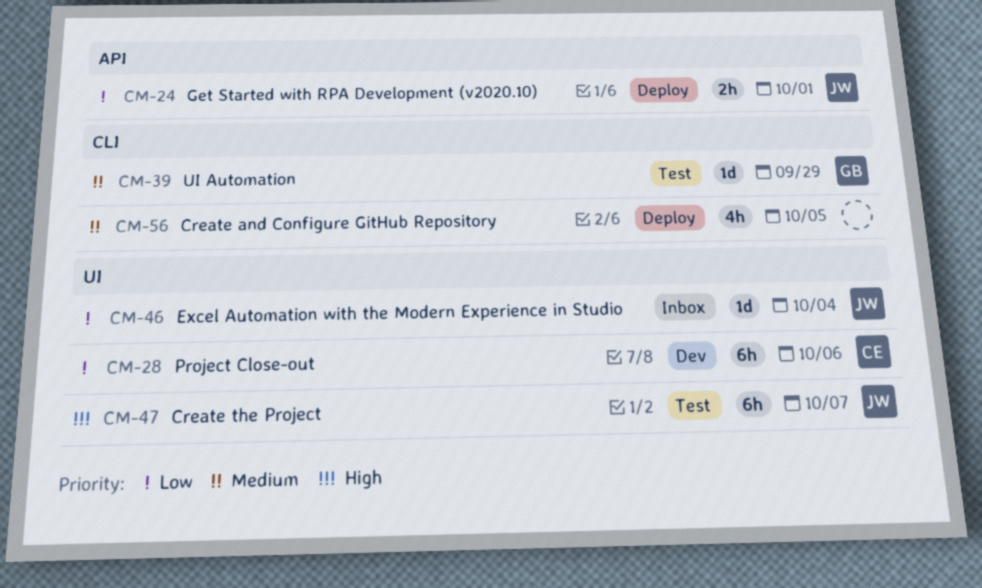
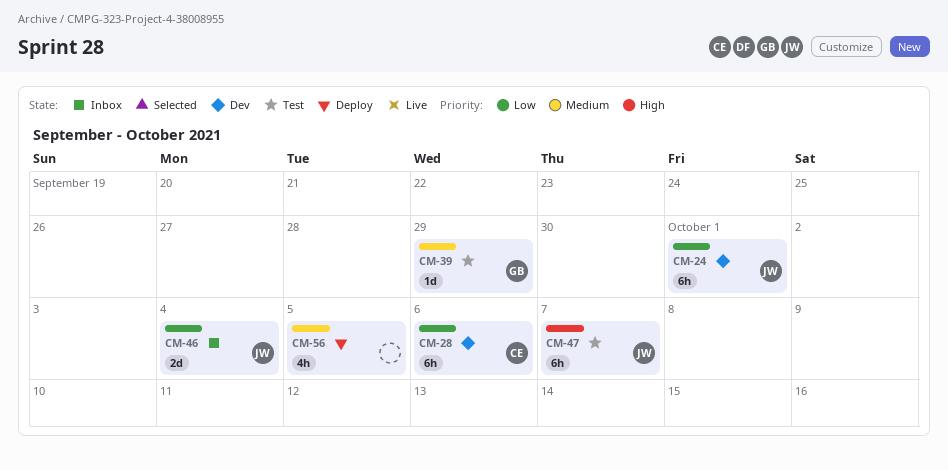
CM-24, status: Deploy -> Dev
CM-24, estimate: 2h -> 6h
CM-46, estimate: 1d -> 2d

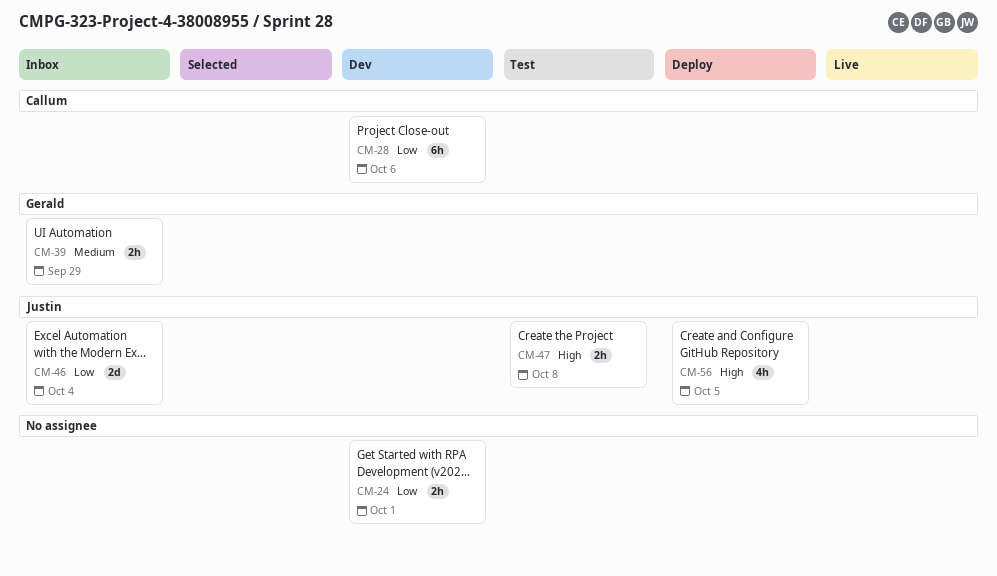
CM-24, owner: Justin -> none
CM-24, estimate: 6h -> 2h
CM-39, status: Test -> Inbox
CM-39, estimate: 1d -> 2h
CM-47, estimate: 6h -> 2h
CM-47, due: Oct 7 -> Oct 8
CM-56, owner: none -> Justin
CM-56, priority: Medium -> High

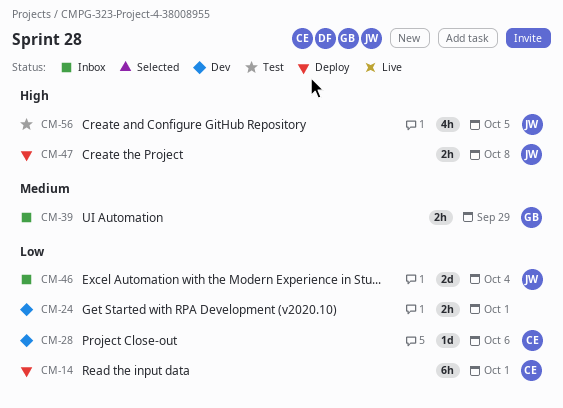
CM-14: none -> present
CM-28, estimate: 6h -> 1d
CM-47, status: Test -> Deploy
CM-56, status: Deploy -> Test

